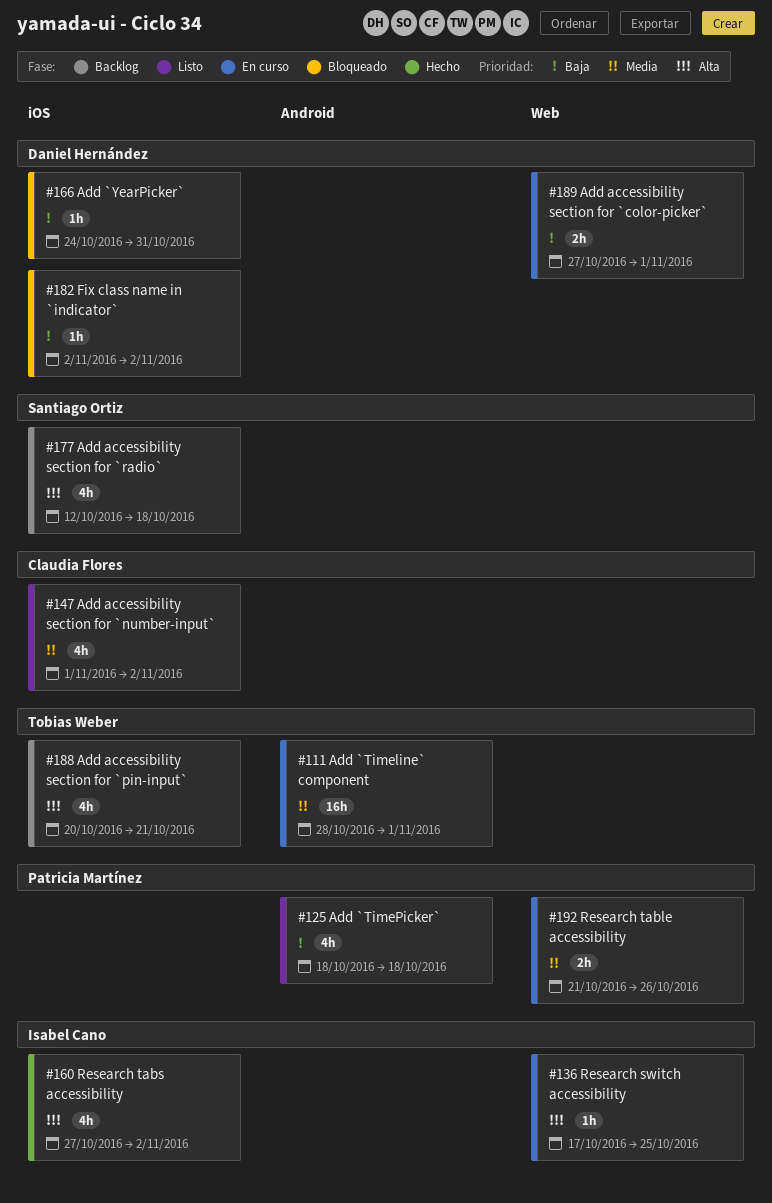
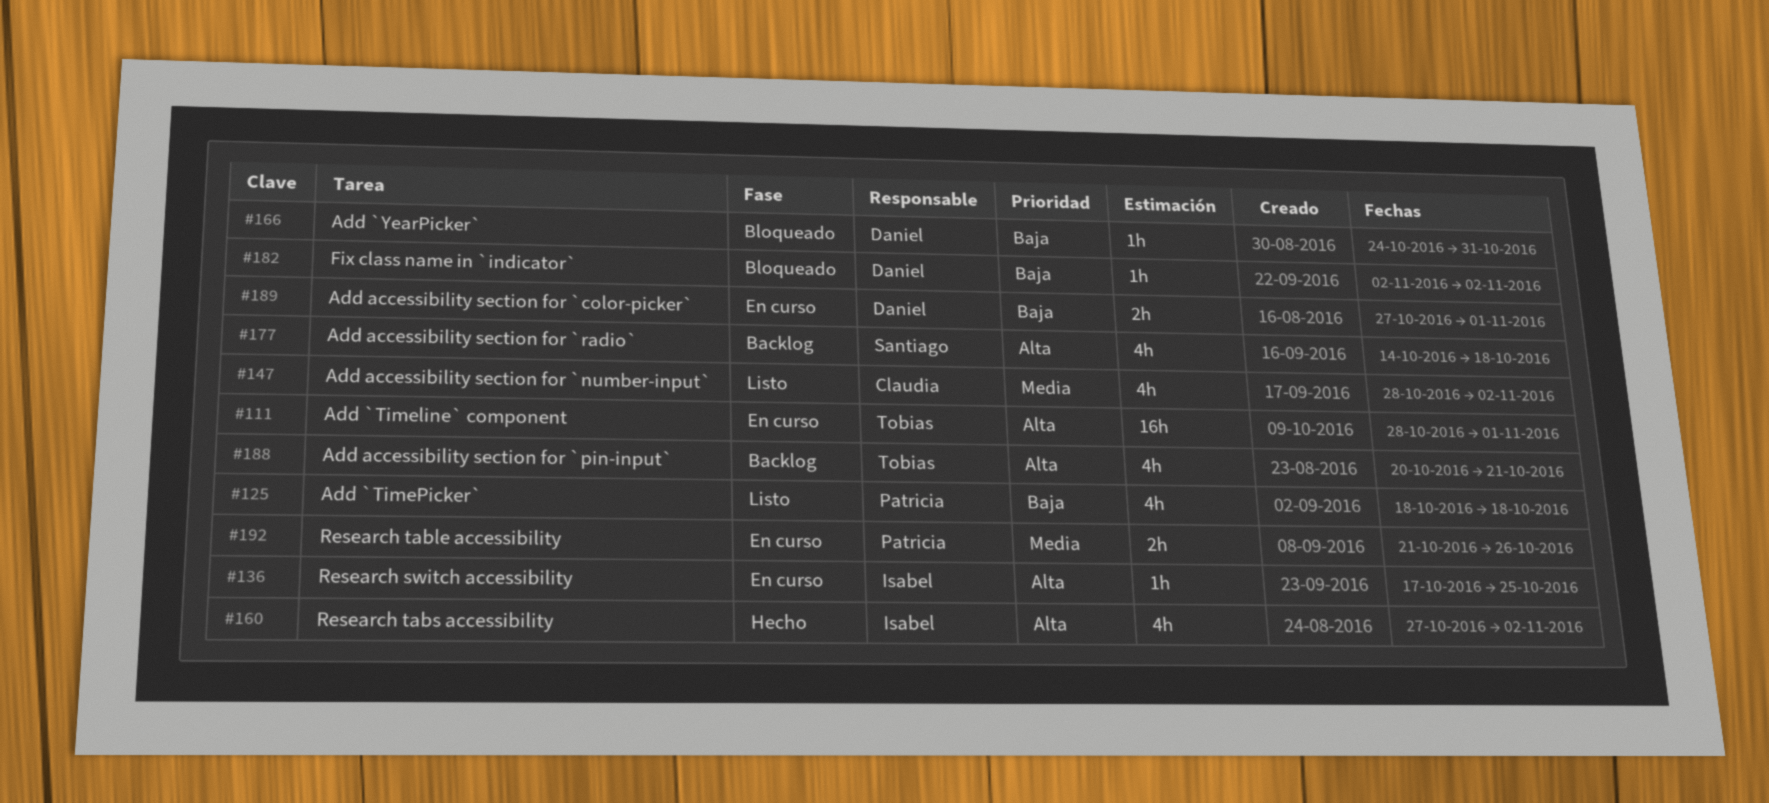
#111, priority: Media -> Alta
#147, start: Nov 1 -> Oct 28
#177, start: Oct 12 -> Oct 14

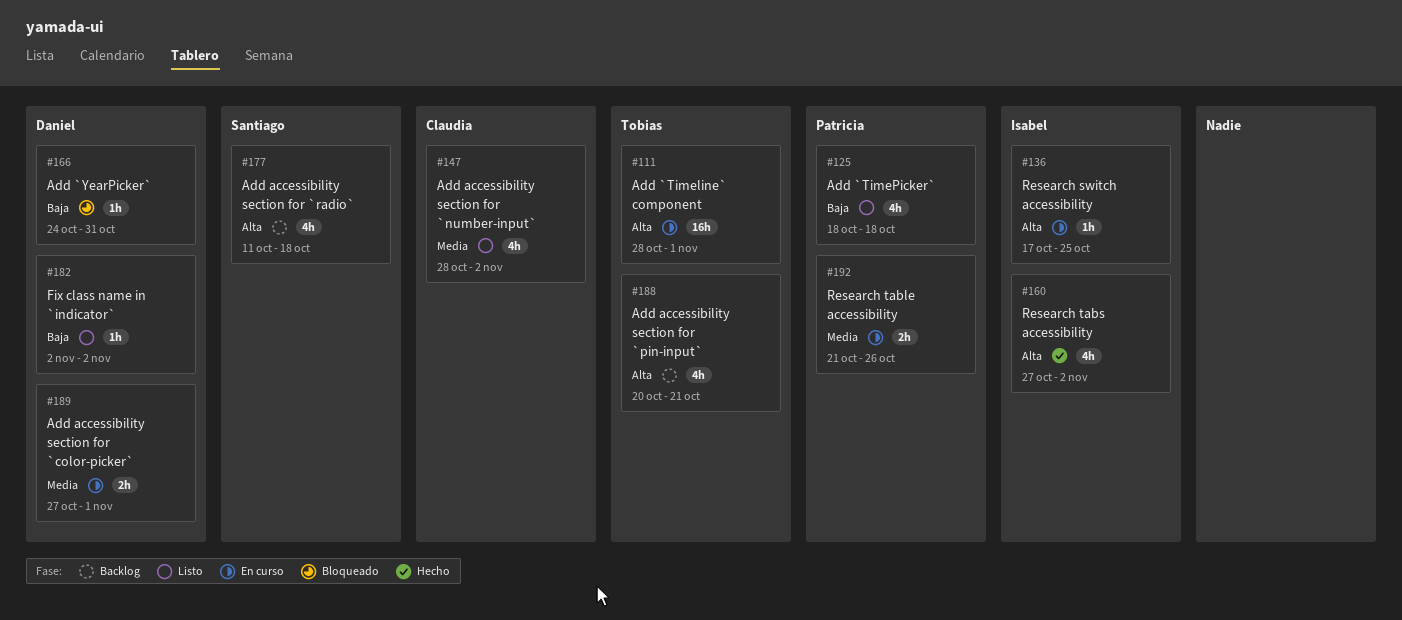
#177, start: Oct 14 -> Oct 11
#182, status: Bloqueado -> Listo
#189, priority: Baja -> Media

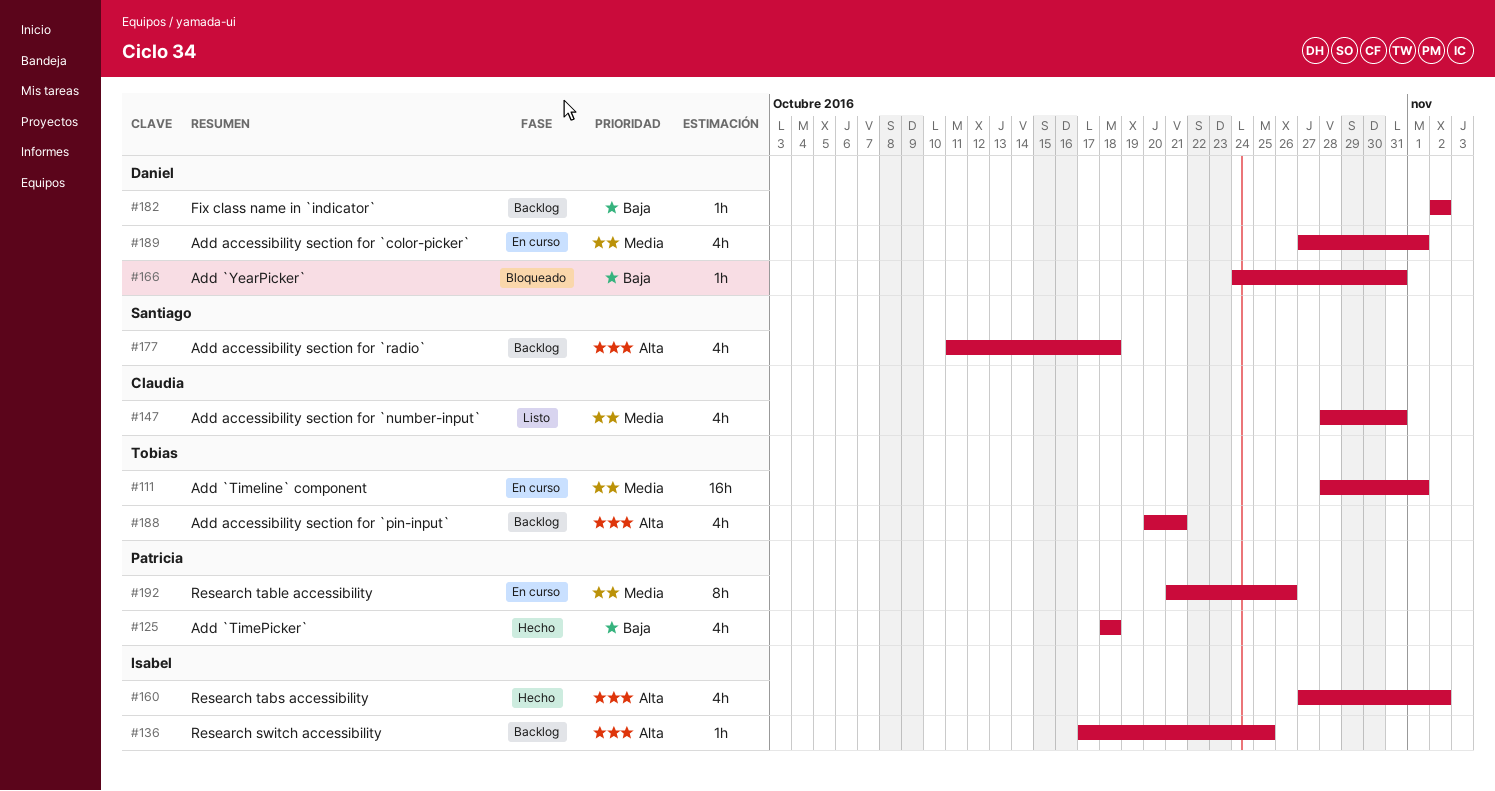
#111, priority: Alta -> Media
#125, status: Listo -> Hecho
#136, status: En curso -> Backlog
#147, due: Nov 2 -> Oct 31
#182, status: Listo -> Backlog
#189, estimate: 2h -> 4h
#192, estimate: 2h -> 8h

